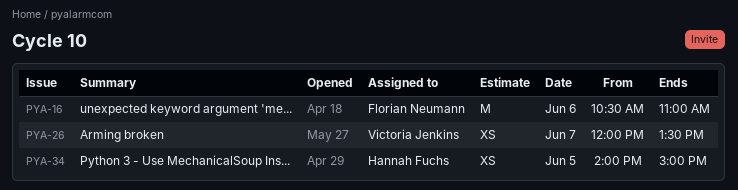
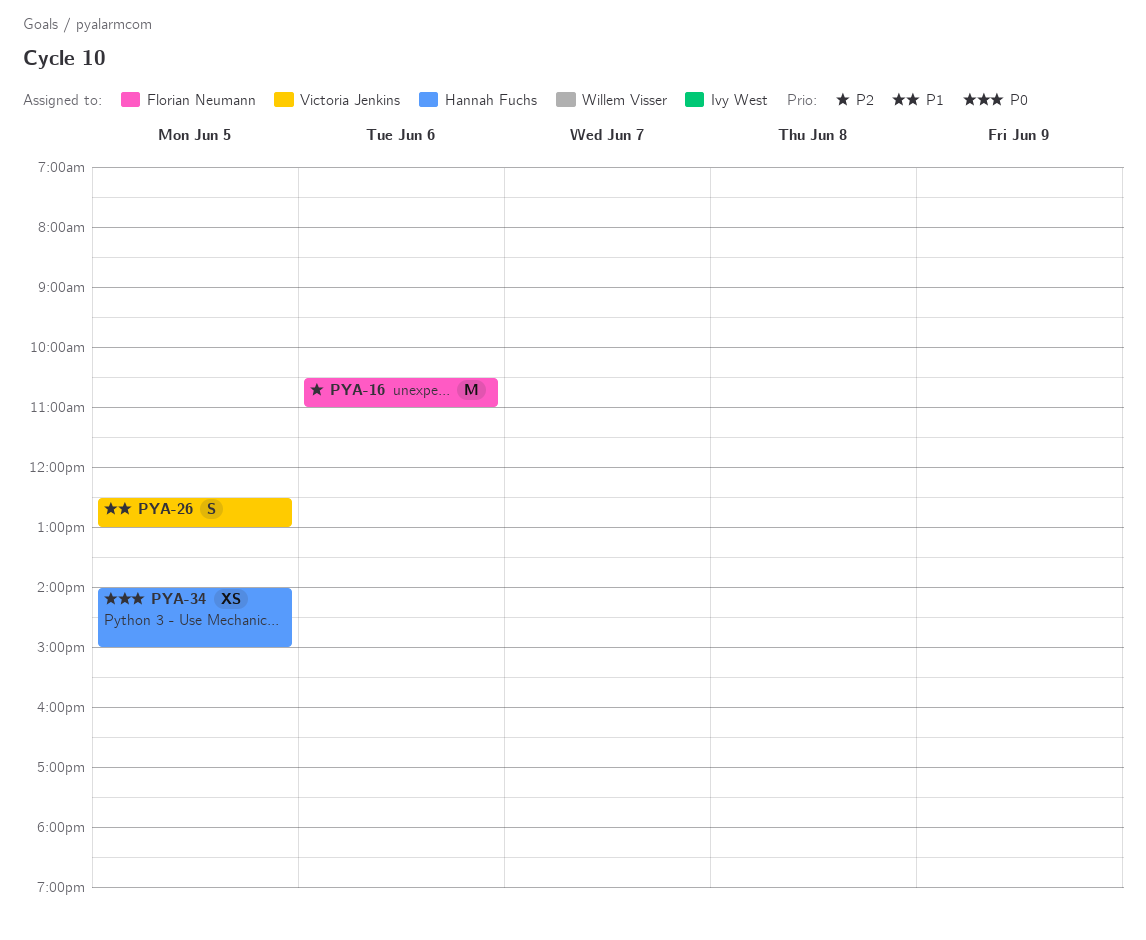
PYA-26, estimate: XS -> S
PYA-26, day: Jun 7 -> Jun 5
PYA-26, begins: 12:00 -> 12:30
PYA-26, ends: 13:30 -> 13:00

